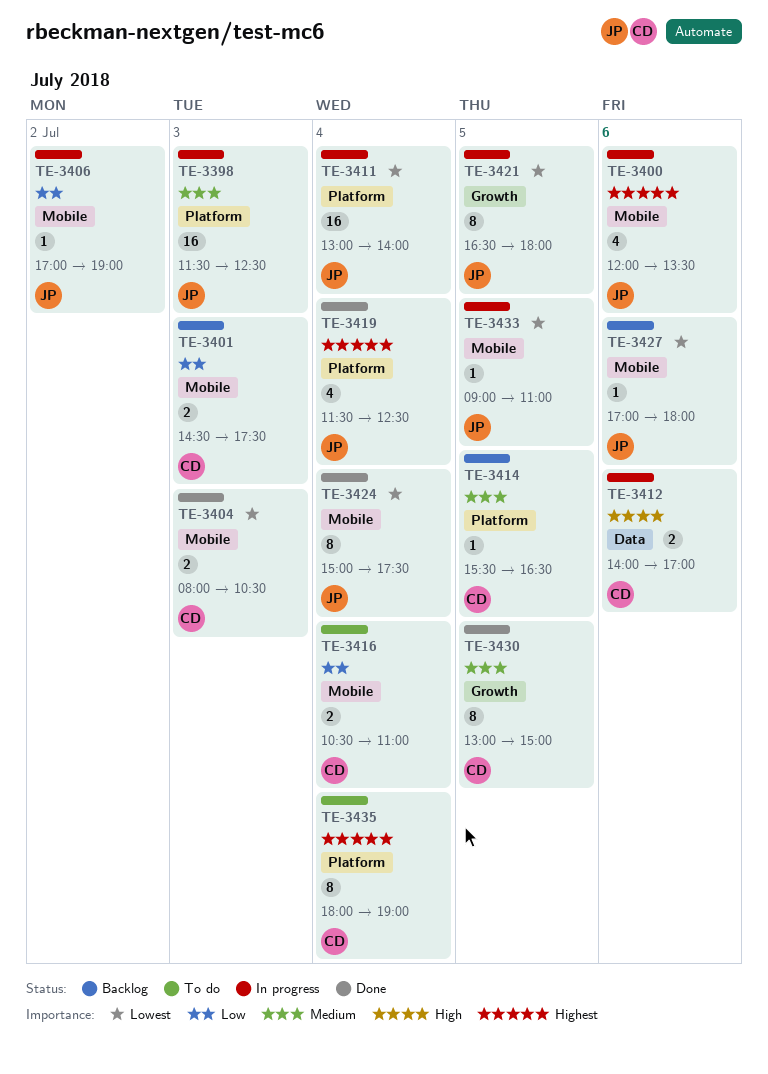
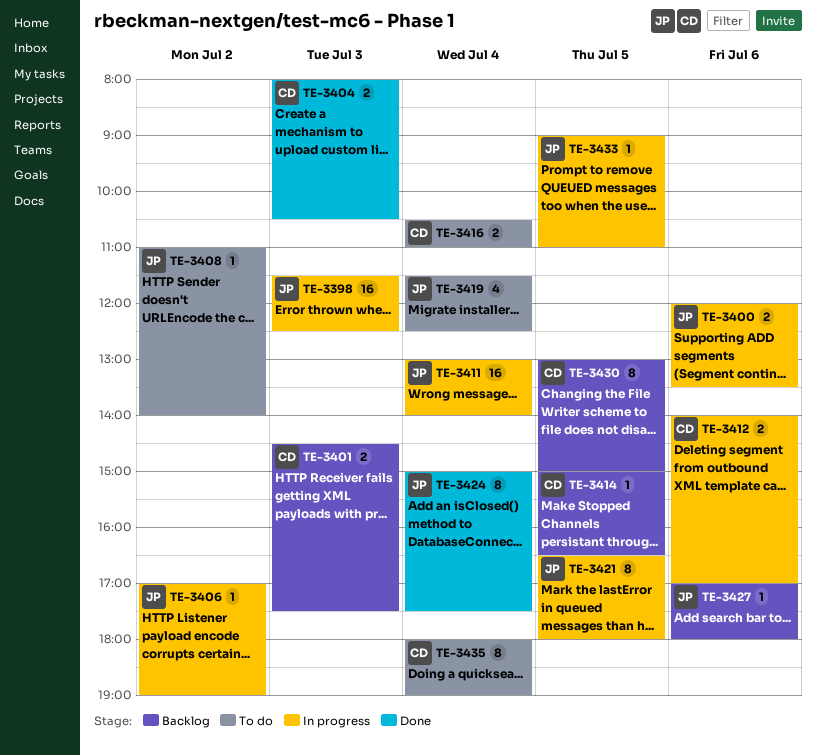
TE-3400, estimate: 4 -> 2
TE-3408: none -> present
TE-3414, begins: 15:30 -> 15:00
TE-3419, status: Done -> To do
TE-3430, status: Done -> Backlog

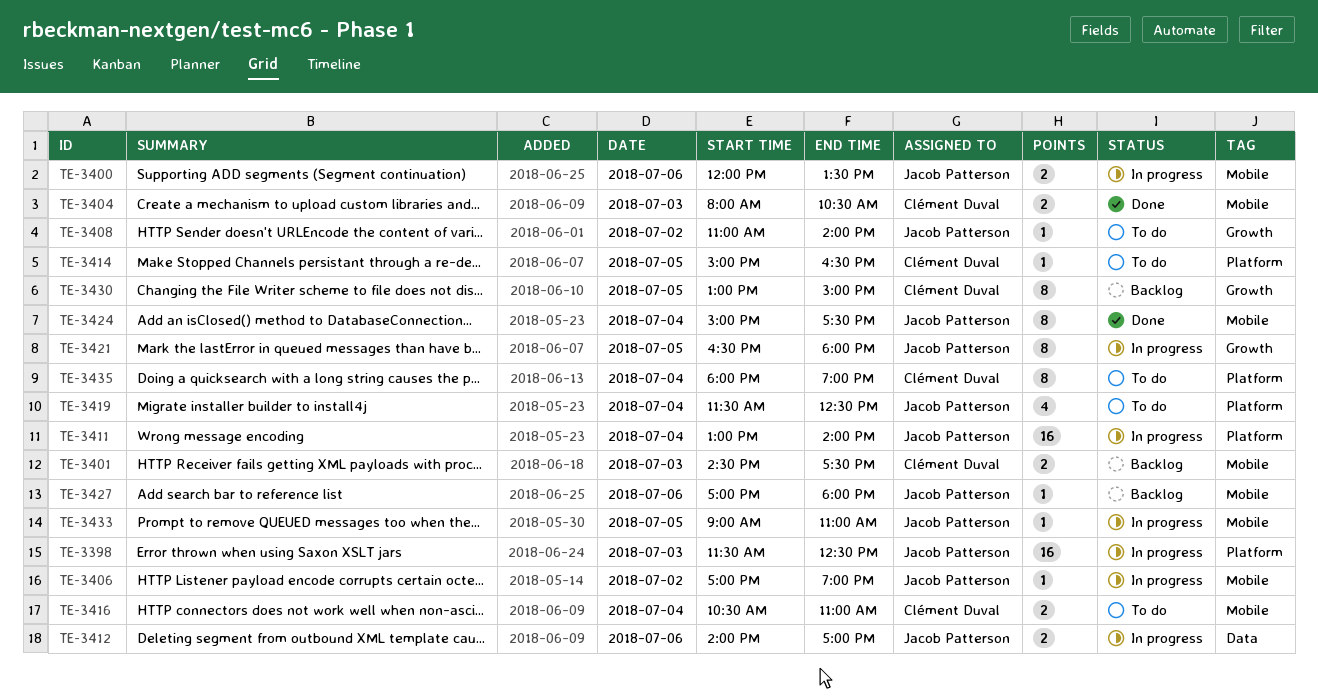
TE-3412, owner: Clément Duval -> Jacob Patterson
TE-3414, status: Backlog -> To do

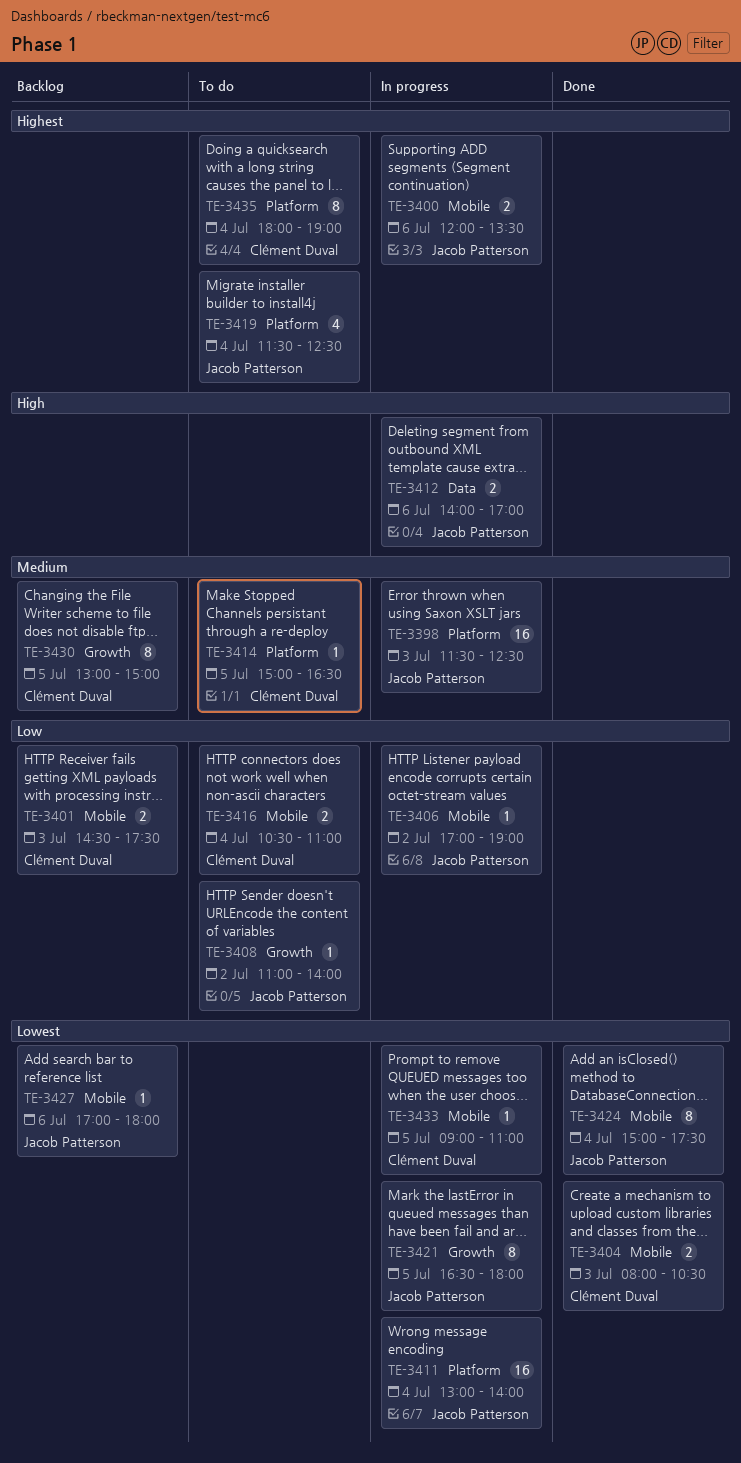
TE-3433, owner: Jacob Patterson -> Clément Duval

